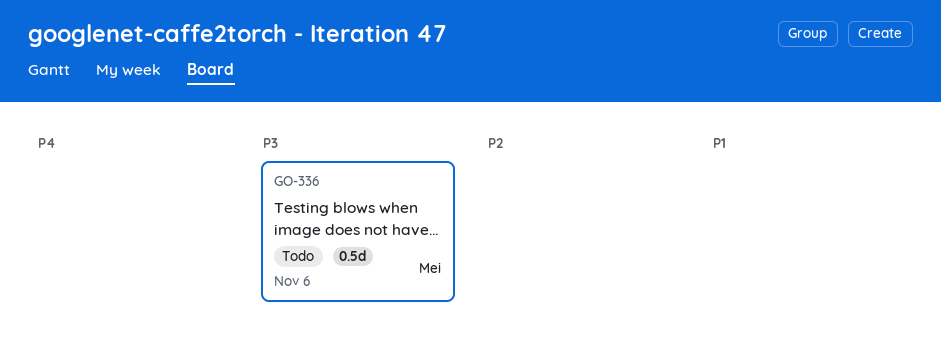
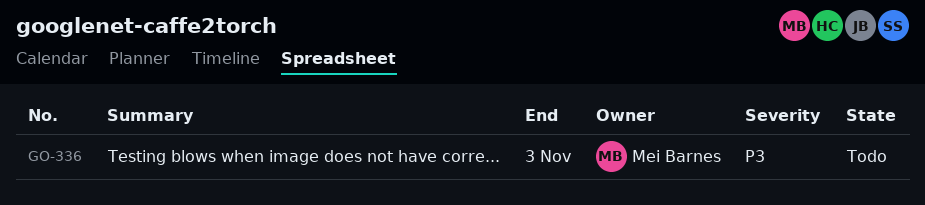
GO-336, due: Nov 6 -> Nov 3

